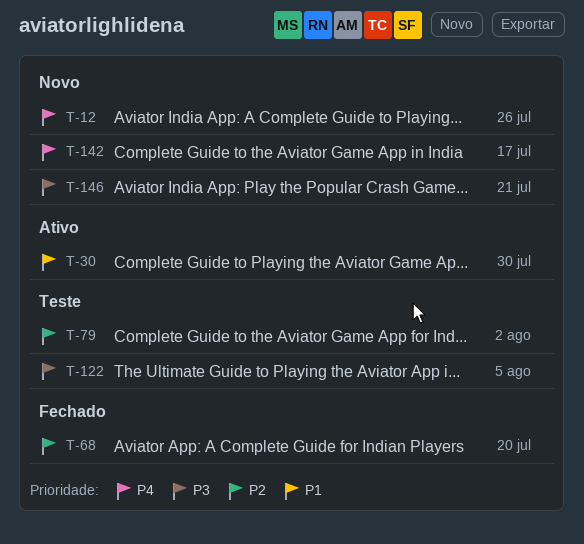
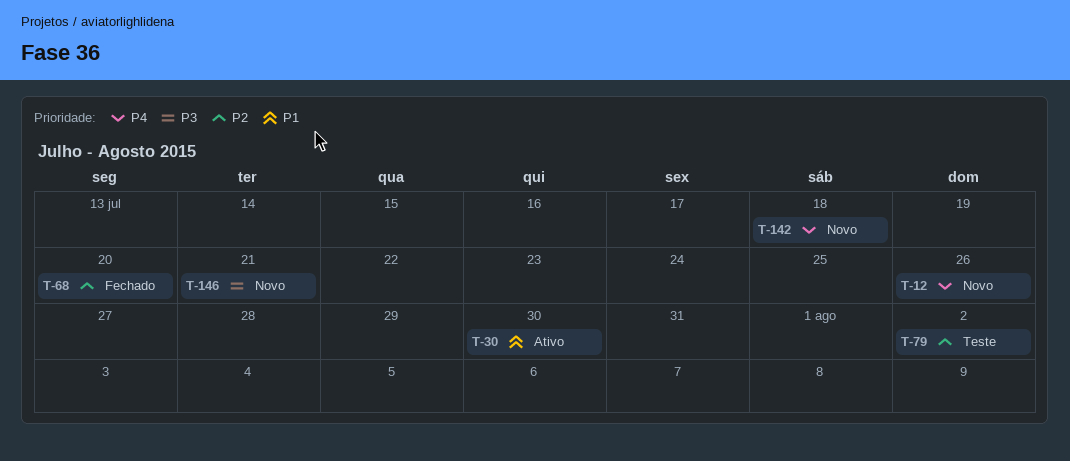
T-122: present -> none
T-142, due: Jul 17 -> Jul 18

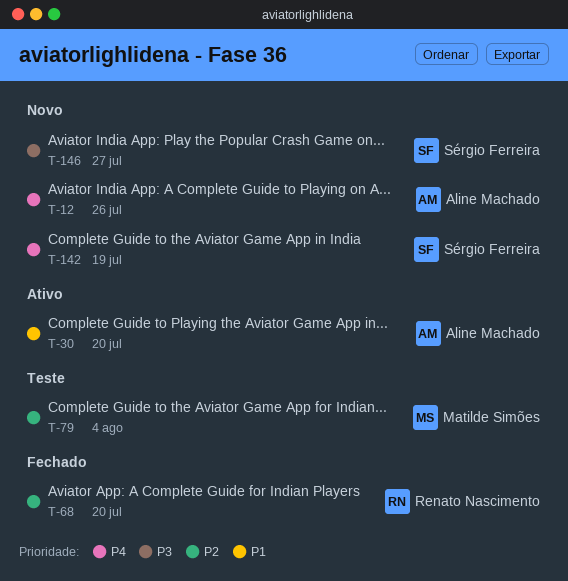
T-30, due: Jul 30 -> Jul 20
T-79, due: Aug 2 -> Aug 4
T-142, due: Jul 18 -> Jul 19
T-146, due: Jul 21 -> Jul 27

